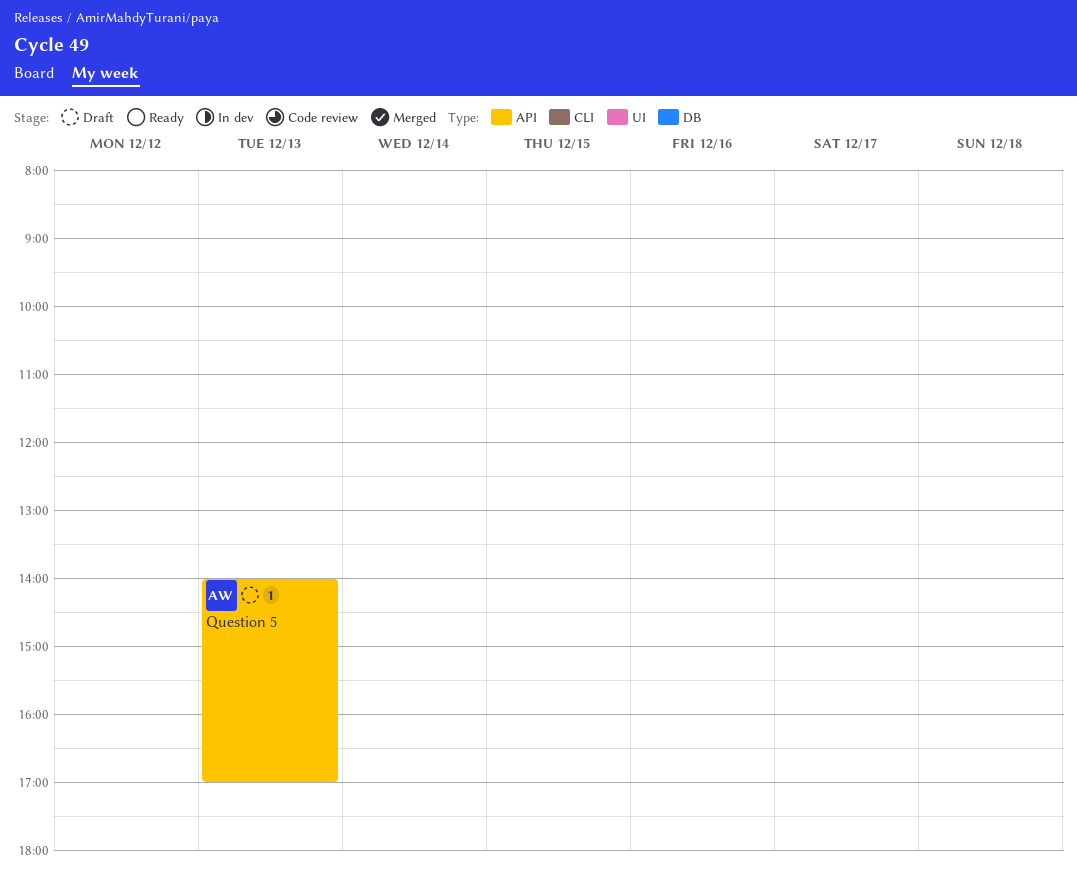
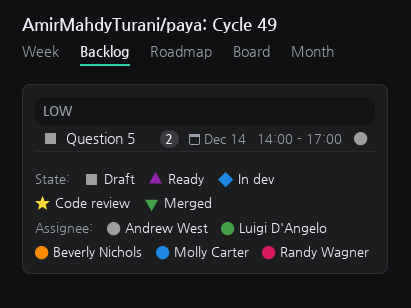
Question 5, estimate: 1 -> 2
Question 5, day: Dec 13 -> Dec 14

